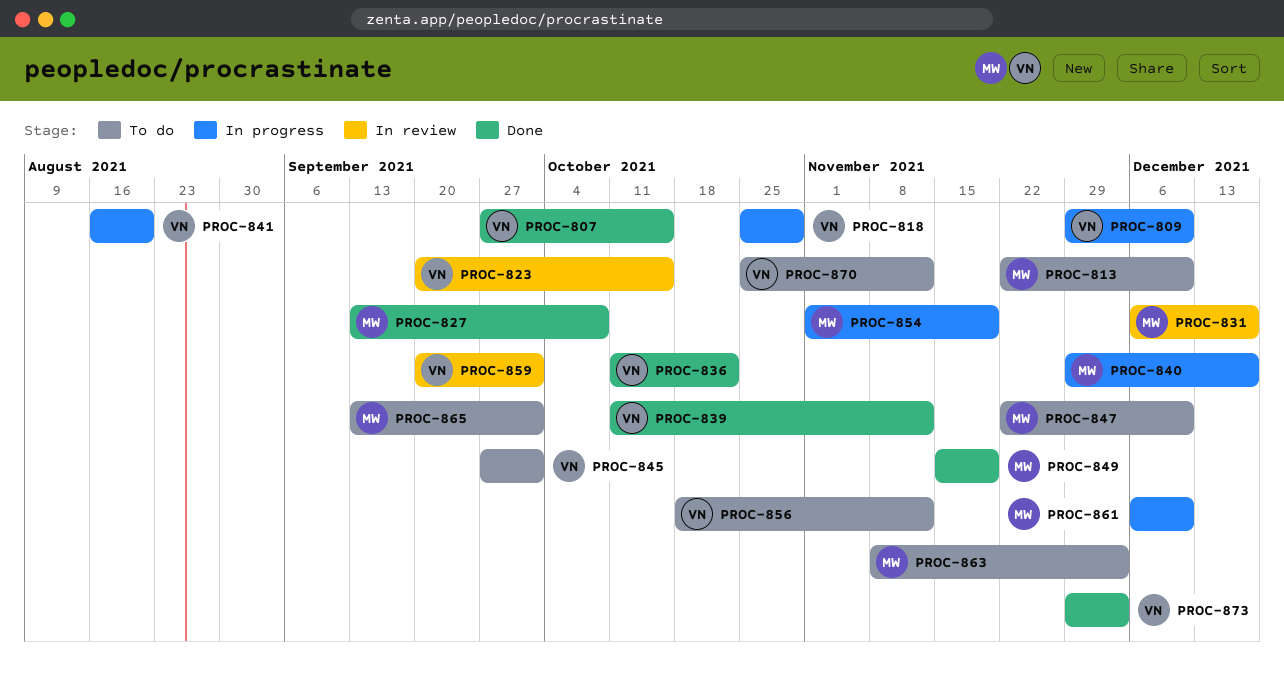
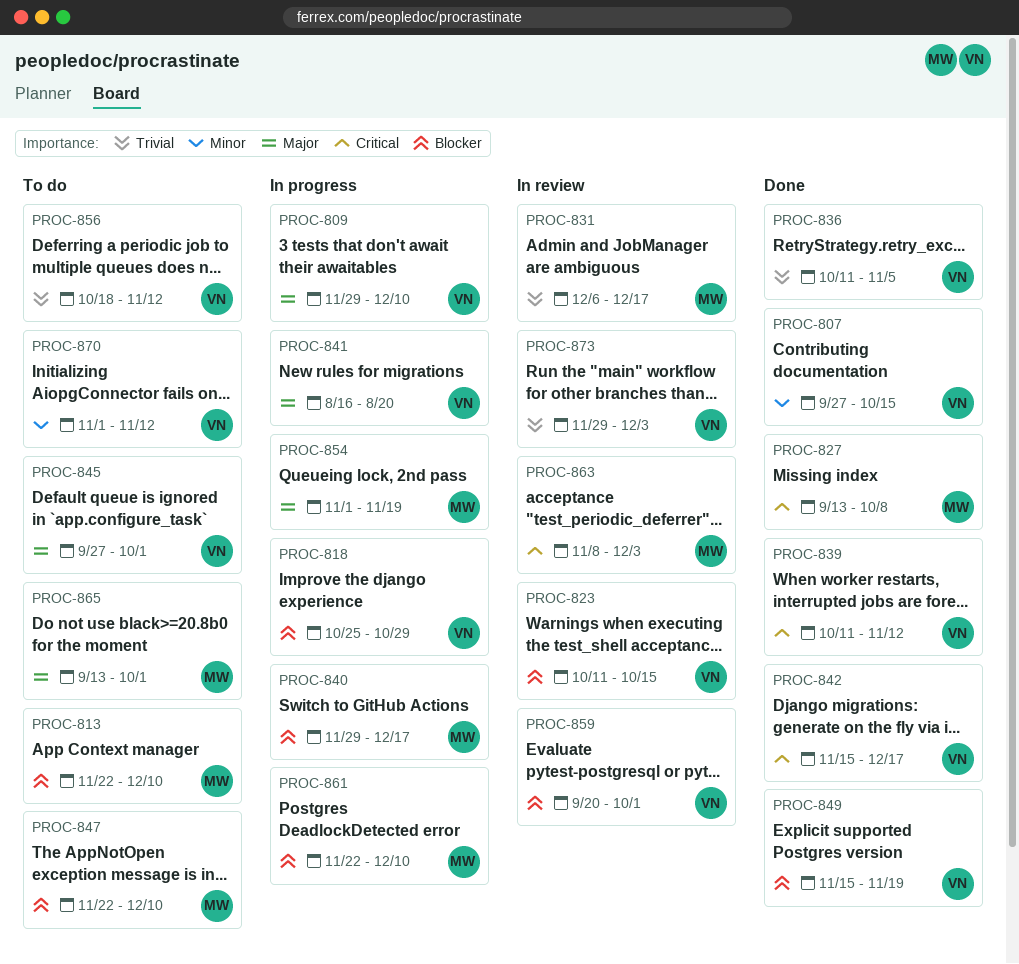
PROC-823, start: Sep 20 -> Oct 11
PROC-836, due: Oct 22 -> Nov 5
PROC-842: none -> present
PROC-849, owner: MW -> VN
PROC-861, start: Dec 6 -> Nov 22
PROC-863, status: To do -> In review
PROC-870, start: Oct 25 -> Nov 1
PROC-873, status: Done -> In review

